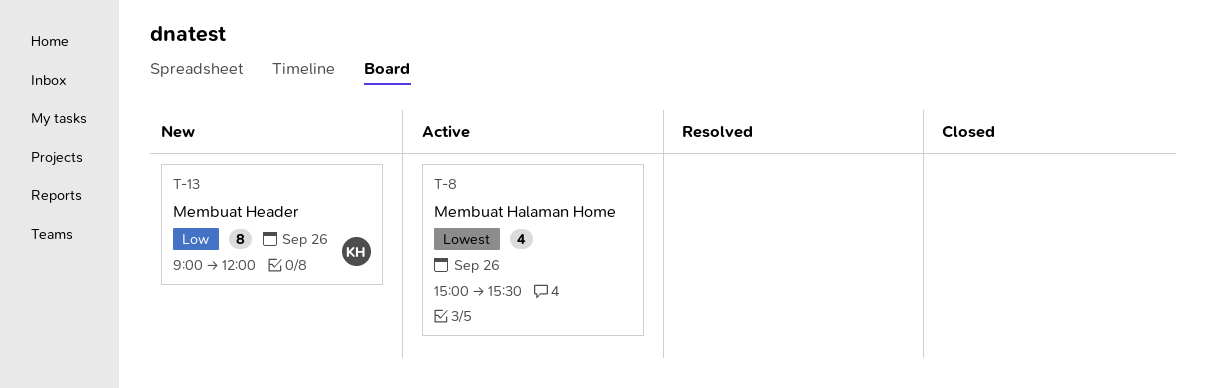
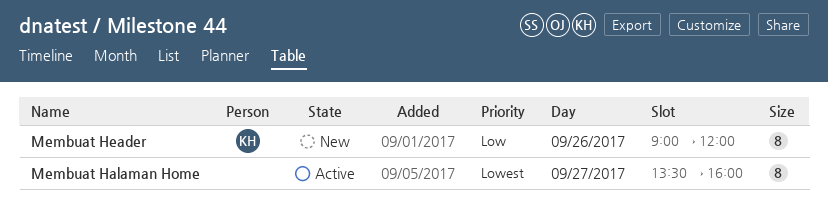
Membuat Halaman Home, estimate: 4 -> 8
Membuat Halaman Home, day: Sep 26 -> Sep 27
Membuat Halaman Home, begins: 15:00 -> 13:30
Membuat Halaman Home, ends: 15:30 -> 16:00

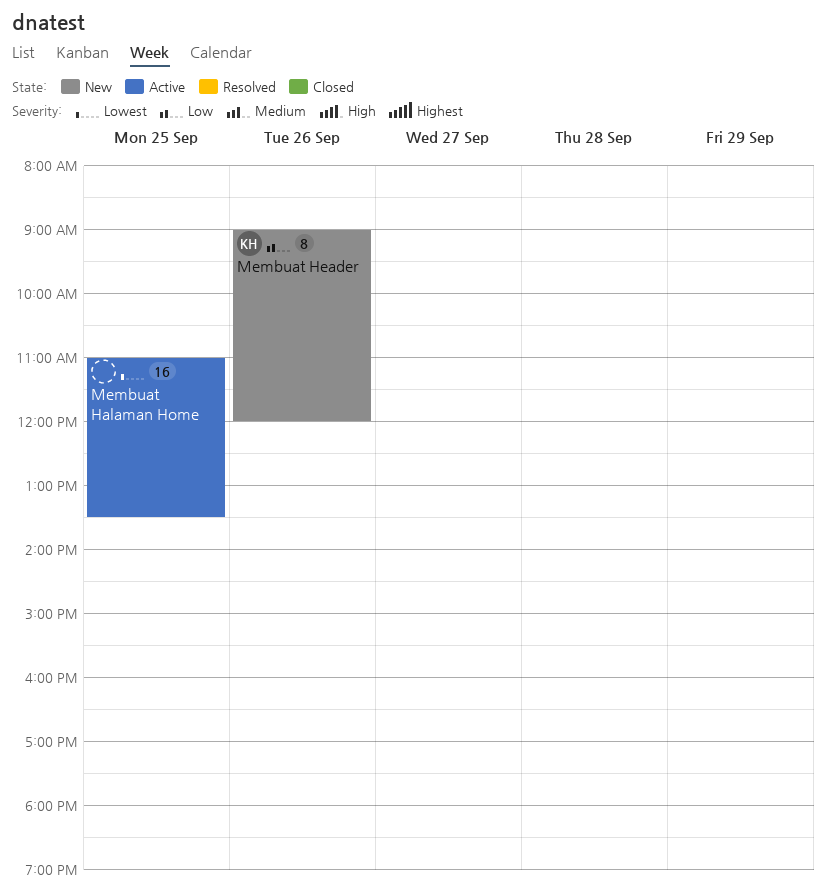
Membuat Halaman Home, estimate: 8 -> 16
Membuat Halaman Home, day: Sep 27 -> Sep 25
Membuat Halaman Home, begins: 13:30 -> 11:00
Membuat Halaman Home, ends: 16:00 -> 13:30

